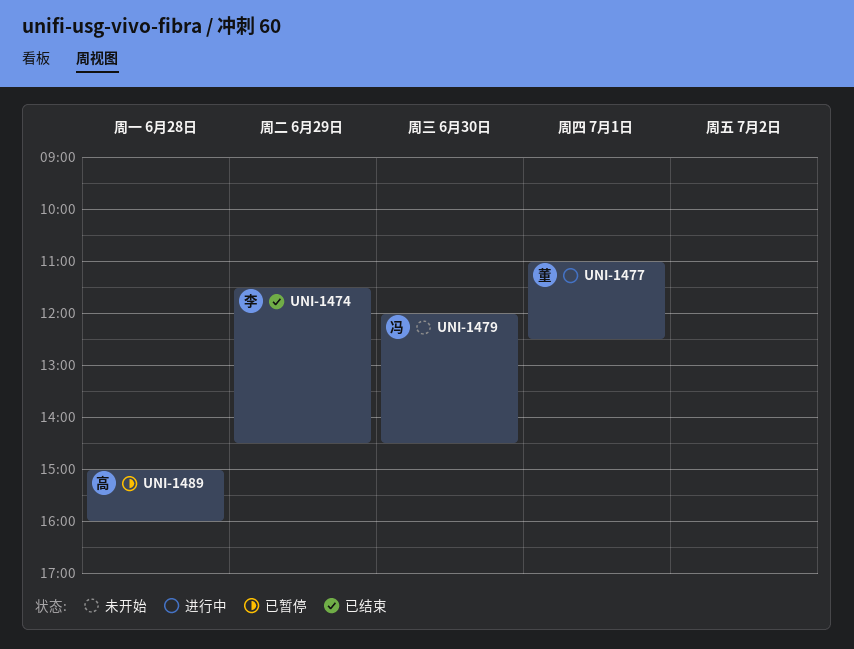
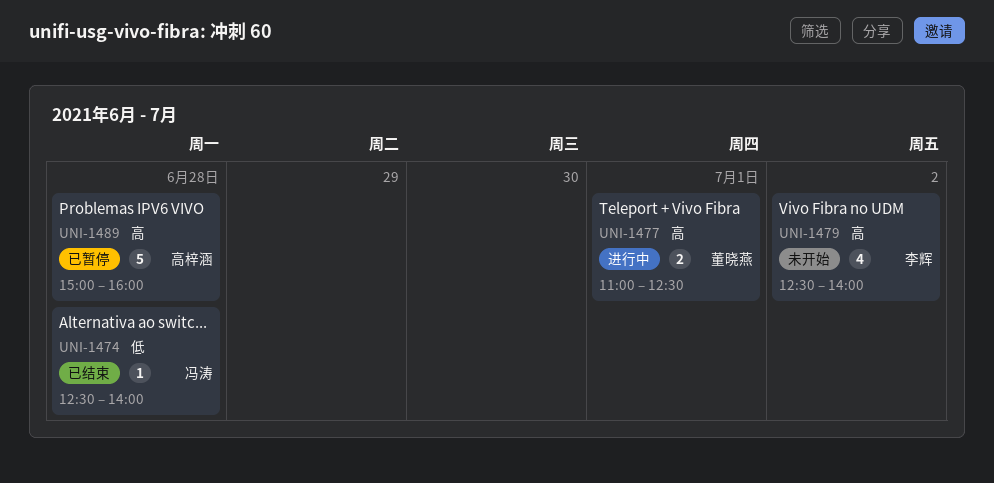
UNI-1474, owner: 李辉 -> 冯涛
UNI-1474, day: Jun 29 -> Jun 28
UNI-1474, begins: 11:30 -> 12:30
UNI-1474, ends: 14:30 -> 14:00
UNI-1479, owner: 冯涛 -> 李辉
UNI-1479, day: Jun 30 -> Jul 2
UNI-1479, begins: 12:00 -> 12:30
UNI-1479, ends: 14:30 -> 14:00

